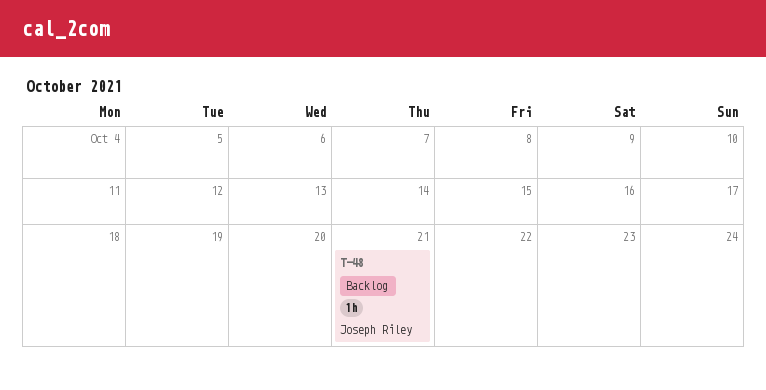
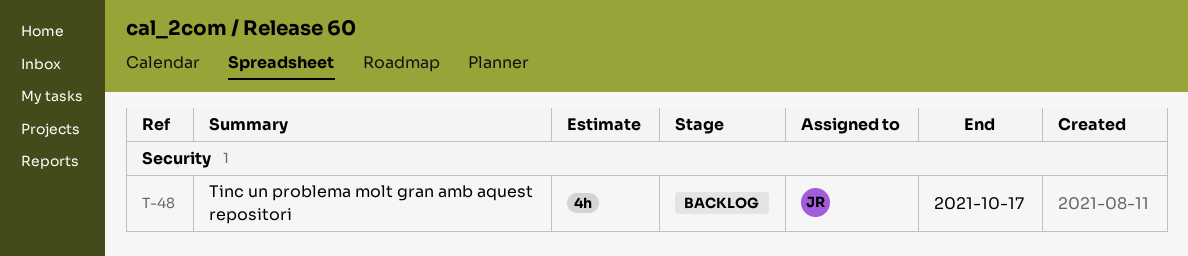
T-48, estimate: 1h -> 4h
T-48, due: Oct 21 -> Oct 17

